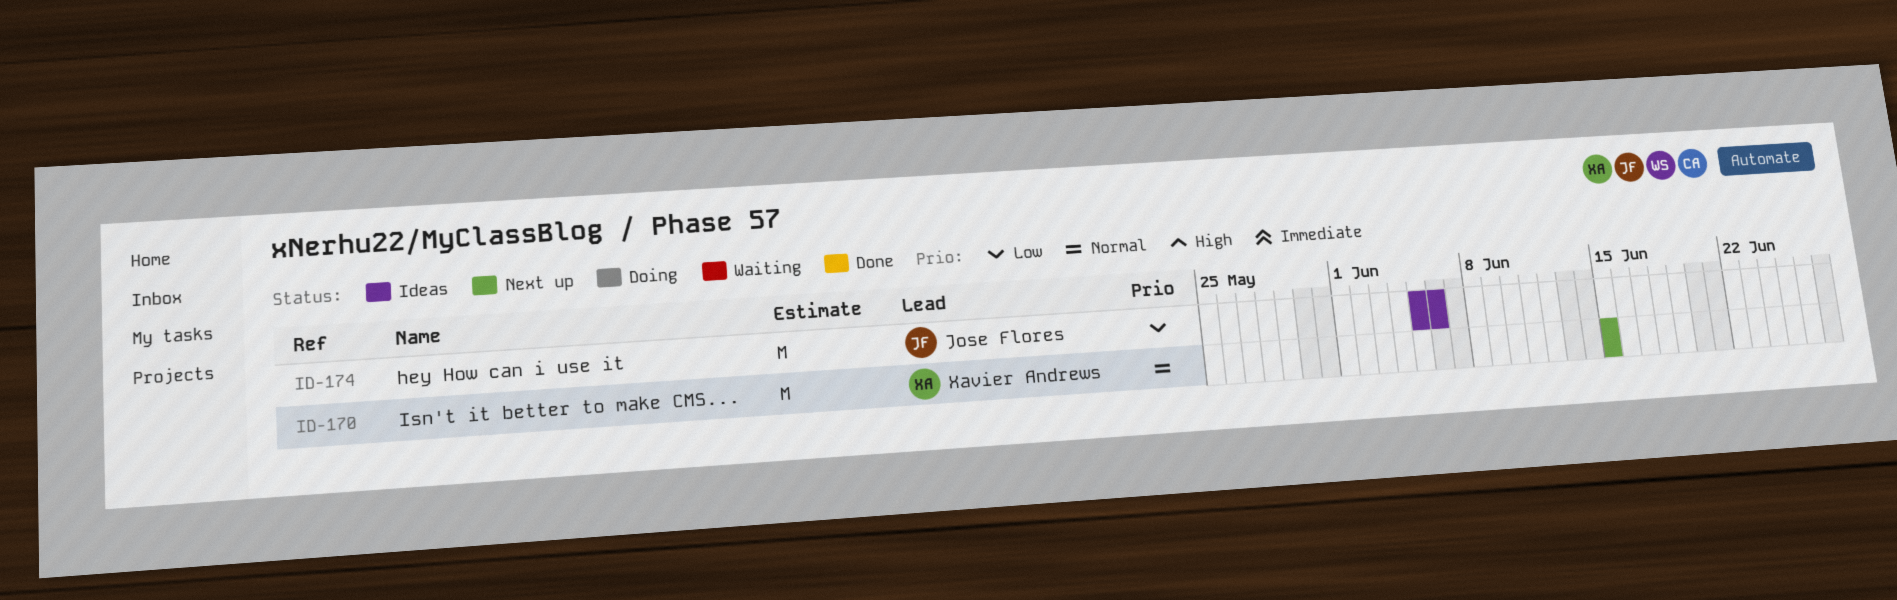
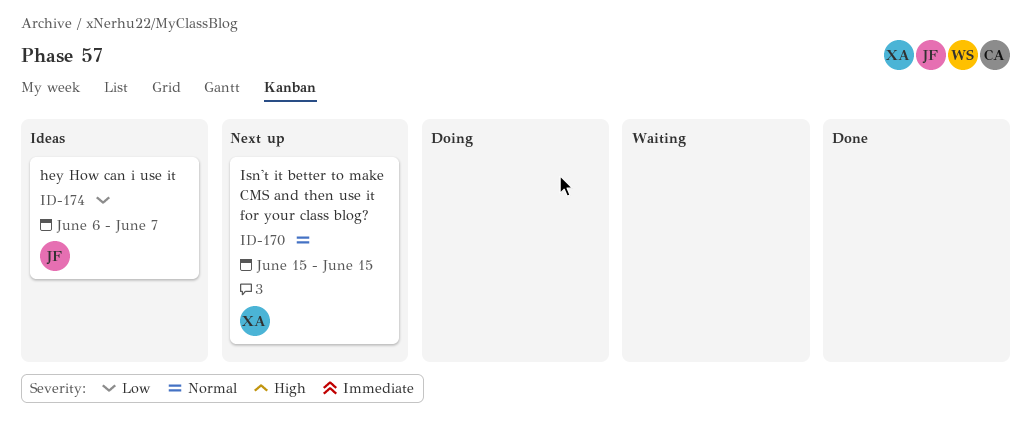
ID-174, start: Jun 5 -> Jun 6
ID-174, due: Jun 6 -> Jun 7

